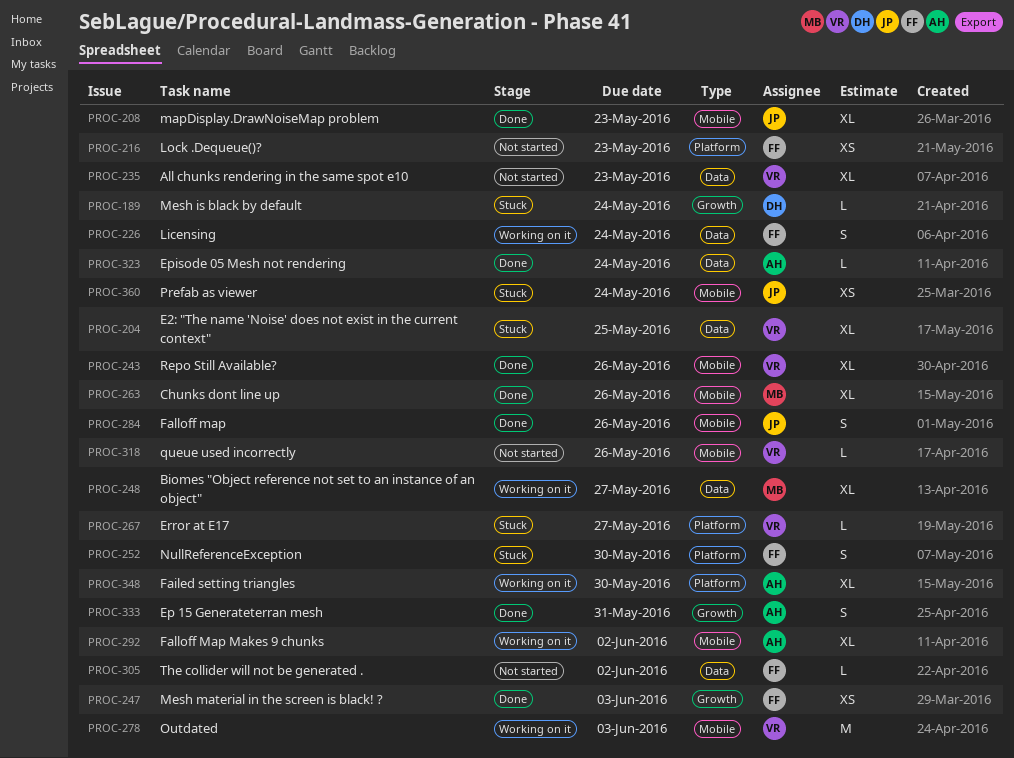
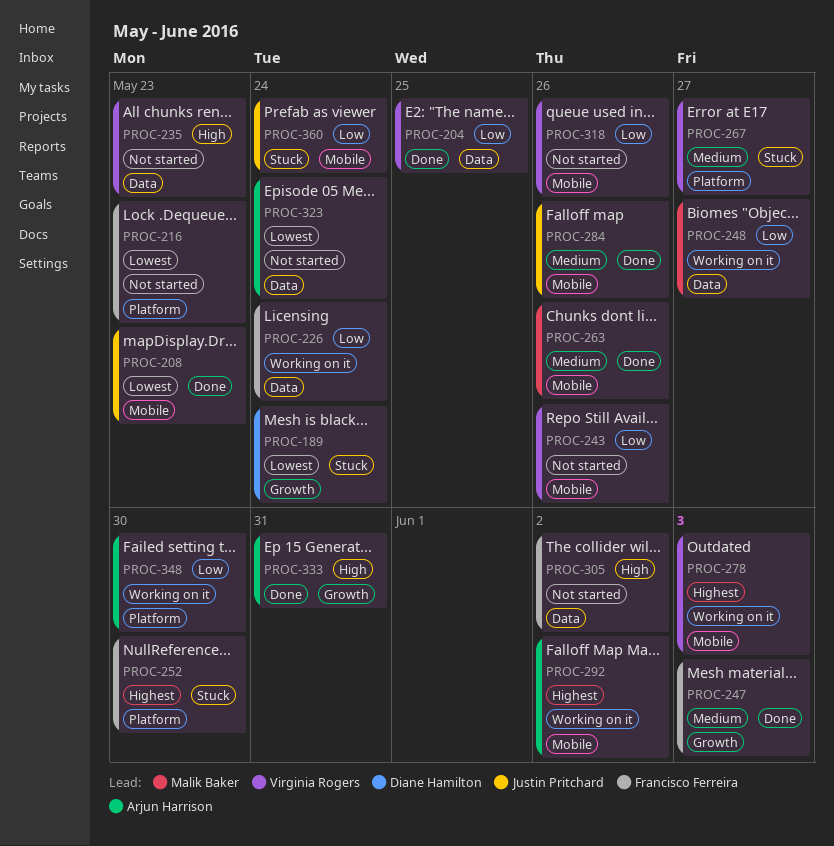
PROC-204, status: Stuck -> Done
PROC-243, status: Done -> Not started
PROC-323, status: Done -> Not started

